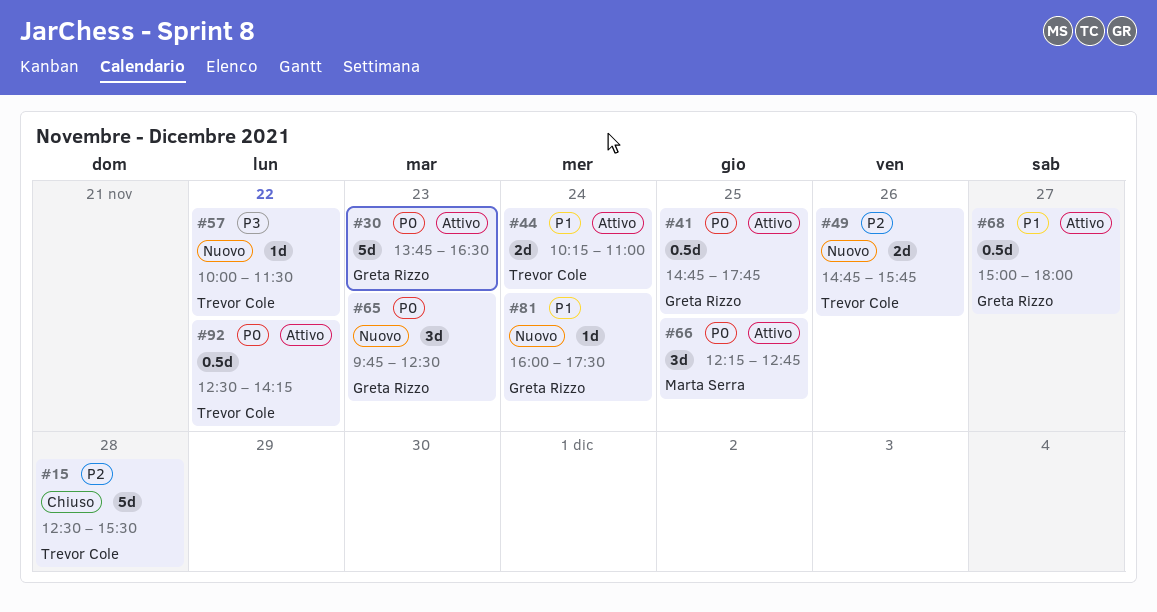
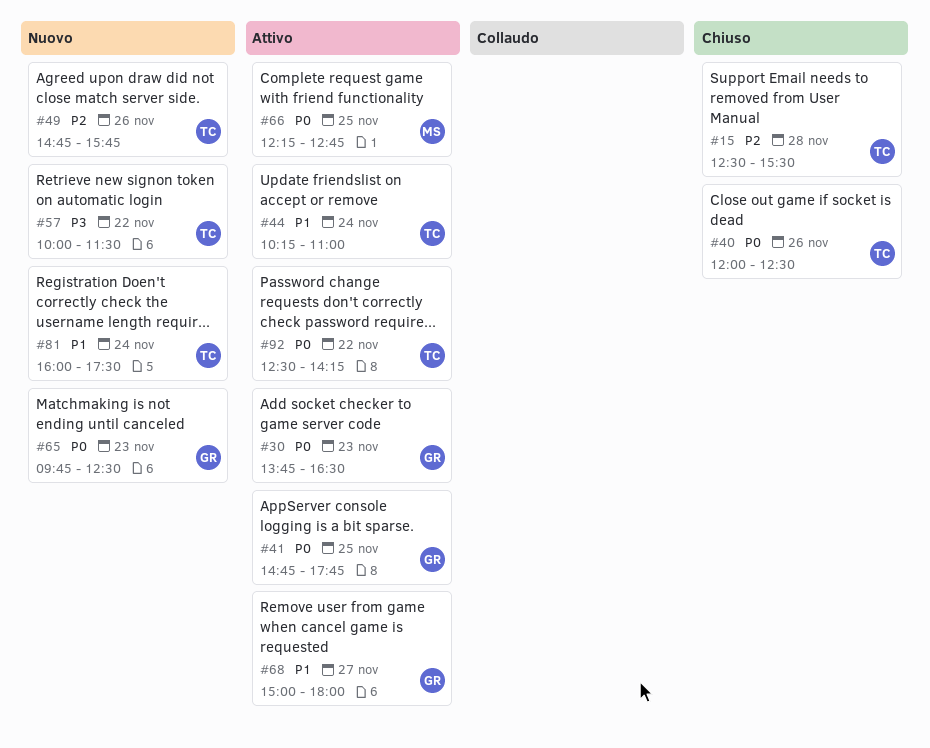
#40: none -> present
#81, owner: Greta Rizzo -> Trevor Cole

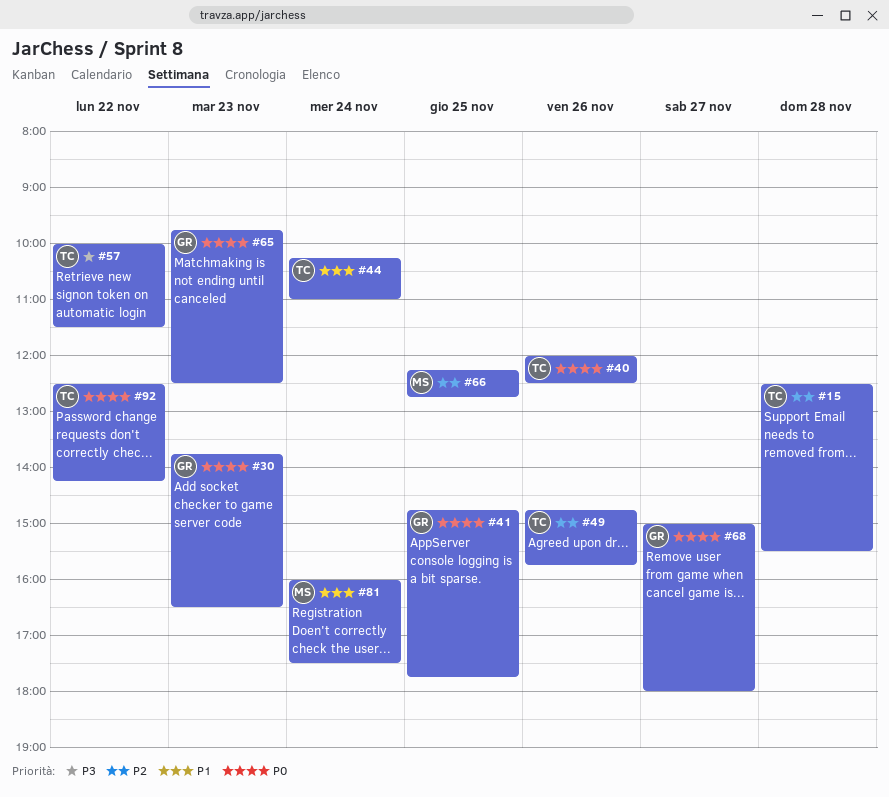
#66, priority: P0 -> P2
#68, priority: P1 -> P0
#81, owner: TC -> MS

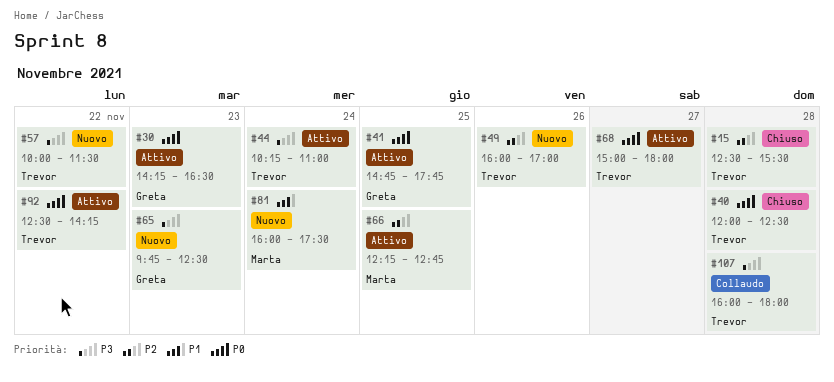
#30, begins: 13:45 -> 14:15
#40, day: Nov 26 -> Nov 28
#44, priority: P1 -> P3
#49, begins: 14:45 -> 16:00
#49, ends: 15:45 -> 17:00
#65, priority: P0 -> P3
#68, owner: Greta -> Trevor
#107: none -> present

